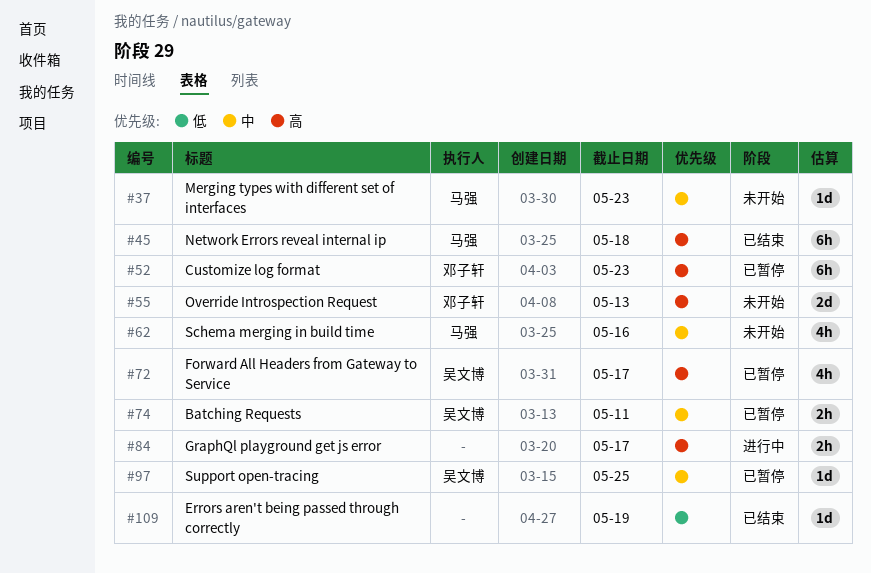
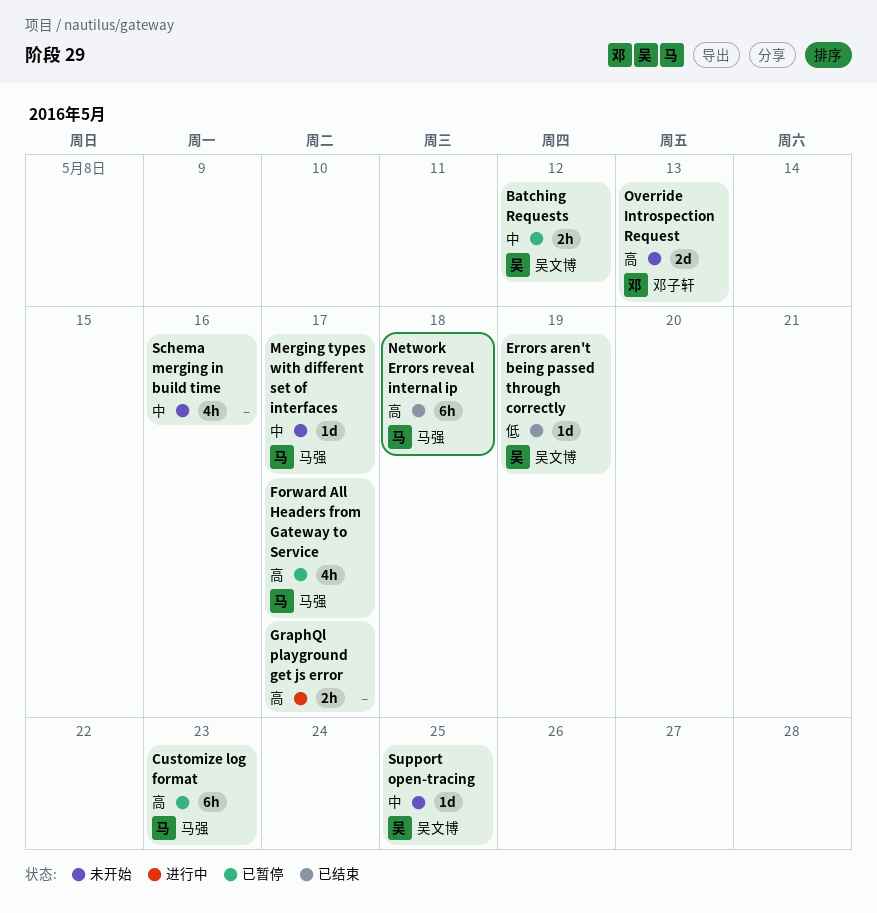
Batching Requests, due: May 11 -> May 12
Customize log format, owner: 邓子轩 -> 马强
Errors aren't being passed through correctly, owner: none -> 吴文博
Forward All Headers from Gateway to Service, owner: 吴文博 -> 马强
Merging types with different set of interfaces, due: May 23 -> May 17
Schema merging in build time, owner: 马强 -> none
Support open-tracing, status: 已暂停 -> 未开始

